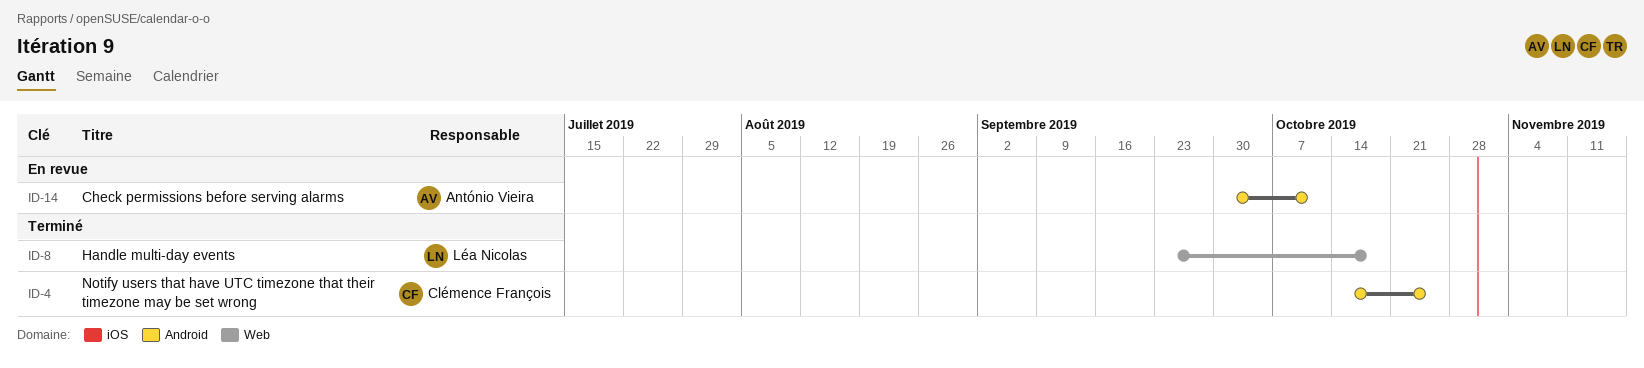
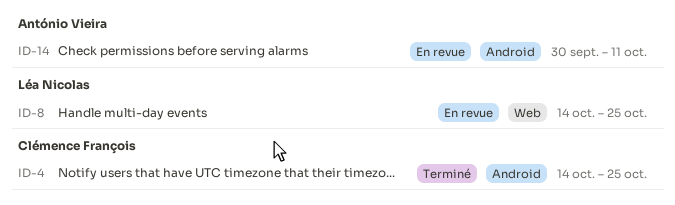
ID-8, status: Terminé -> En revue
ID-8, start: Sep 23 -> Oct 14
ID-8, due: Oct 18 -> Oct 25

